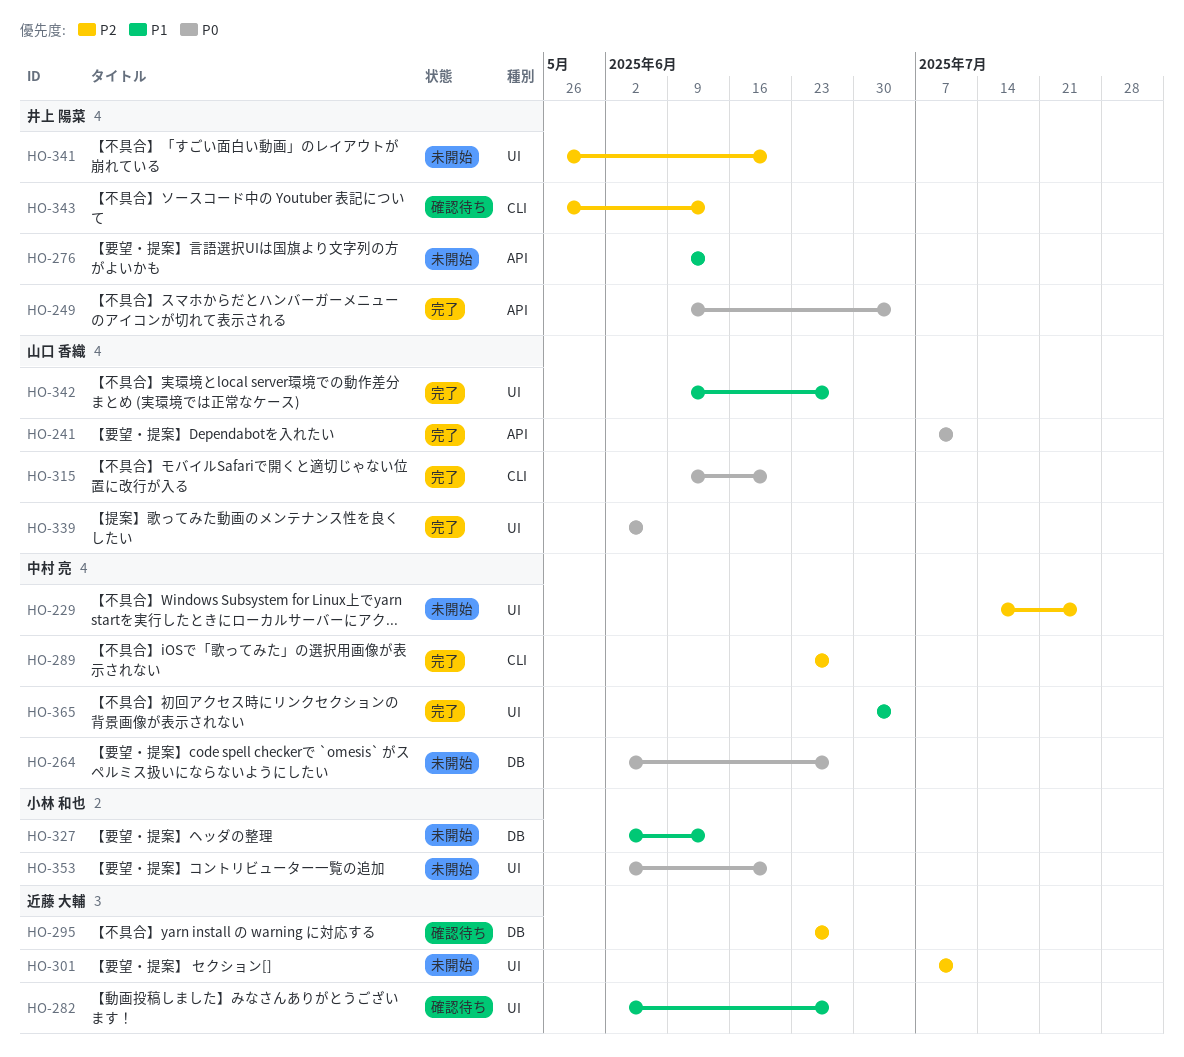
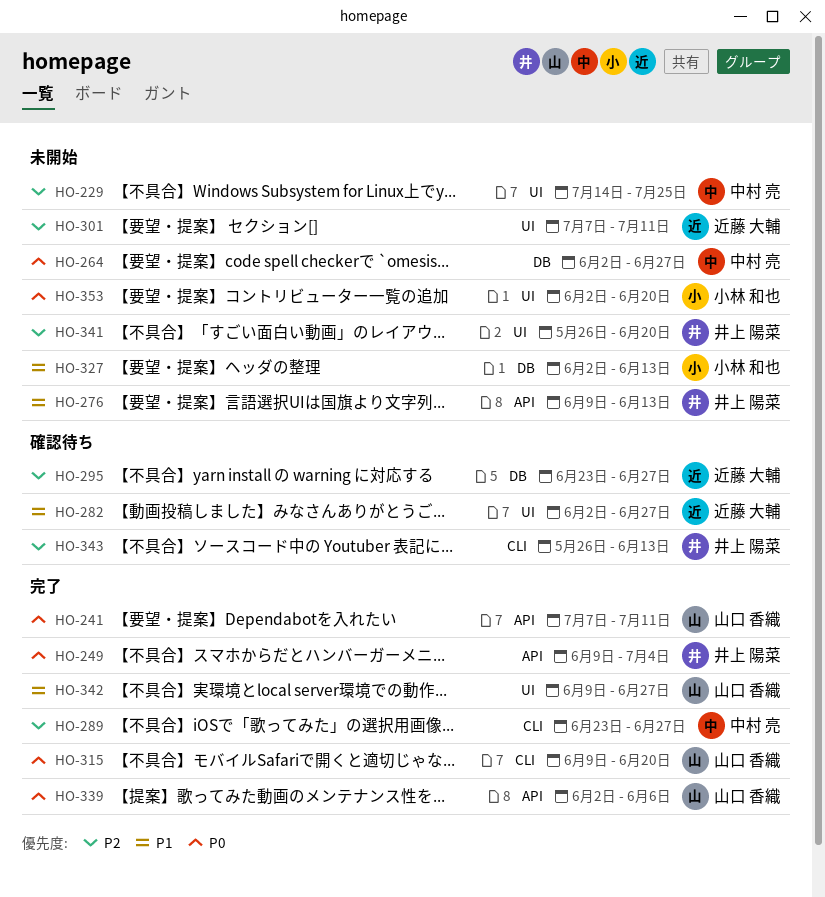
HO-339, label: UI -> API
HO-365: present -> none

